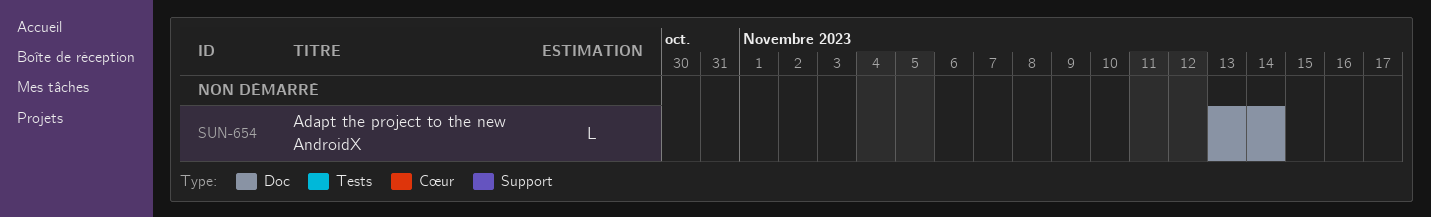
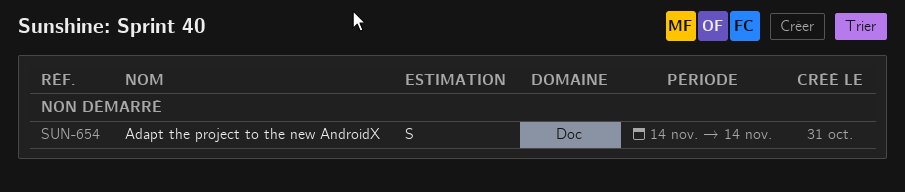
SUN-654, estimate: L -> S
SUN-654, start: Nov 13 -> Nov 14

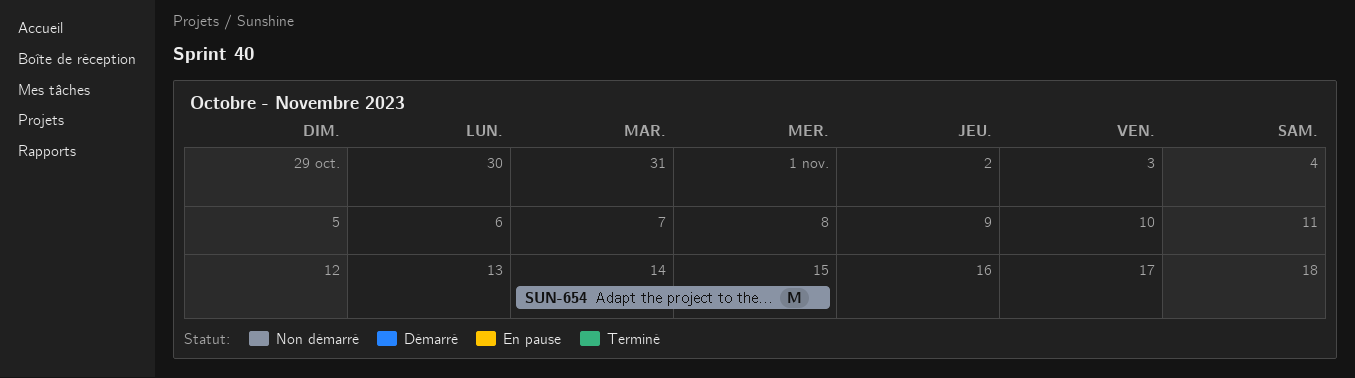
SUN-654, estimate: S -> M
SUN-654, due: Nov 14 -> Nov 15

